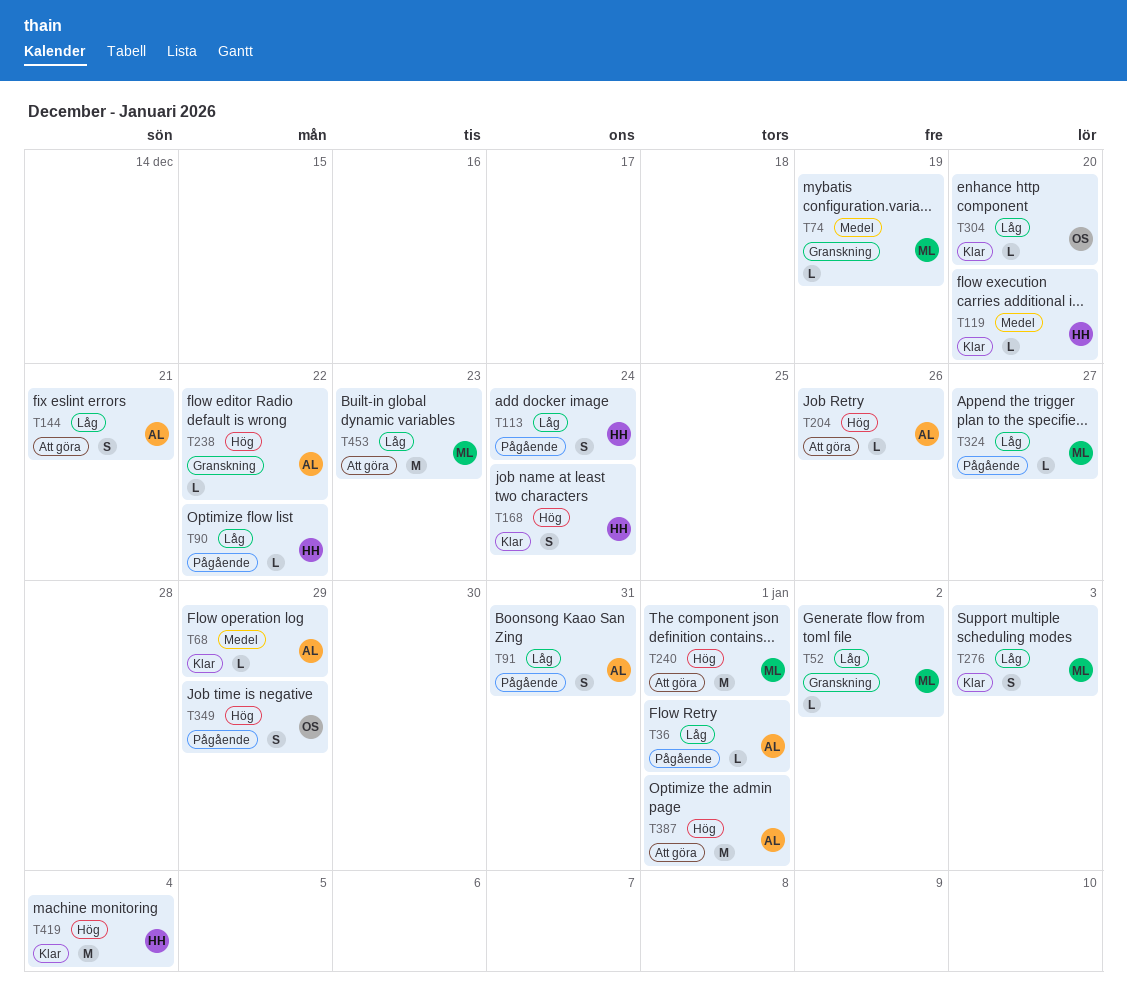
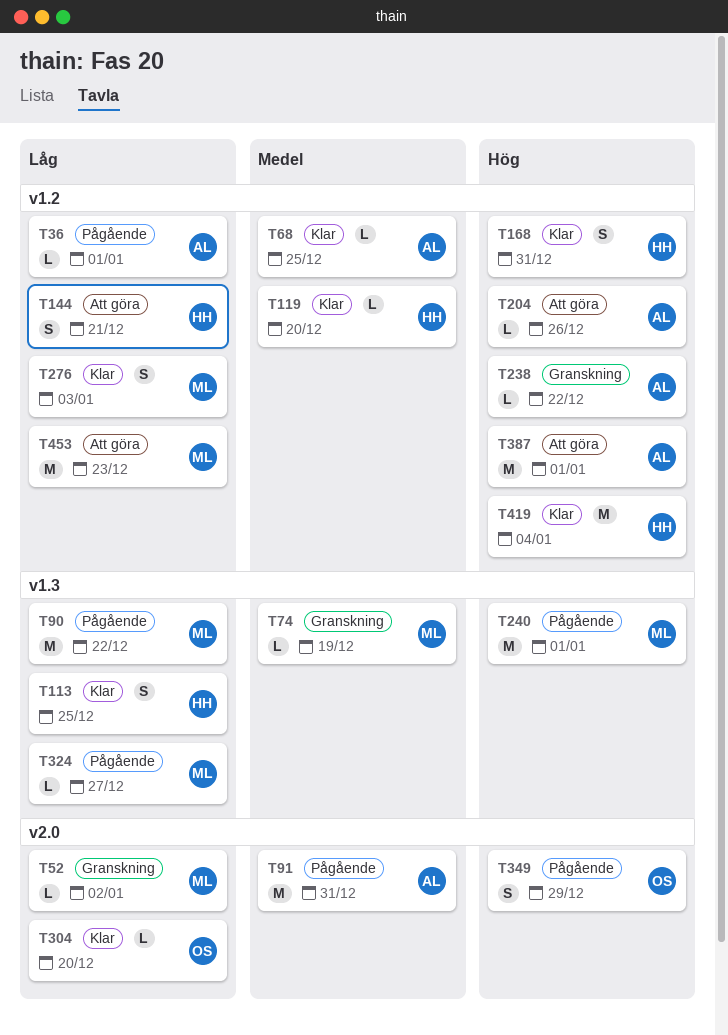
T68, due: Dec 29 -> Dec 25
T90, owner: HH -> ML
T90, estimate: L -> M
T91, priority: Låg -> Medel
T91, estimate: S -> M
T113, status: Pågående -> Klar
T113, due: Dec 24 -> Dec 25
T144, owner: AL -> HH
T168, due: Dec 24 -> Dec 31
T240, status: Att göra -> Pågående

